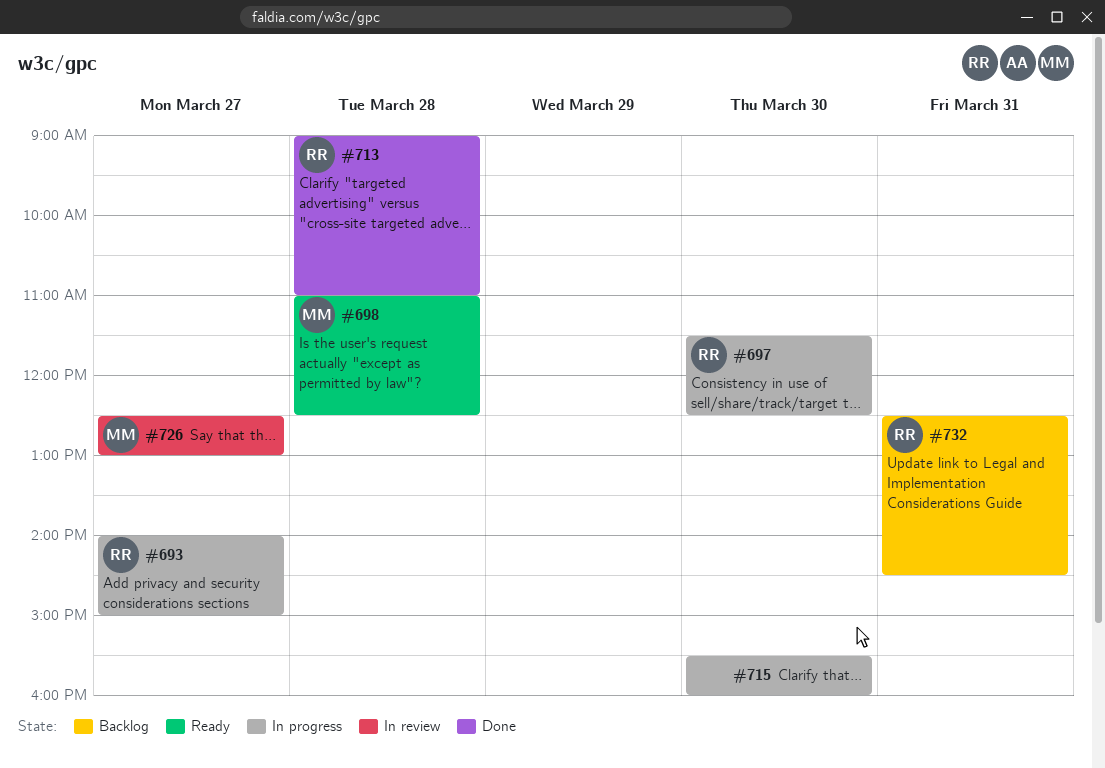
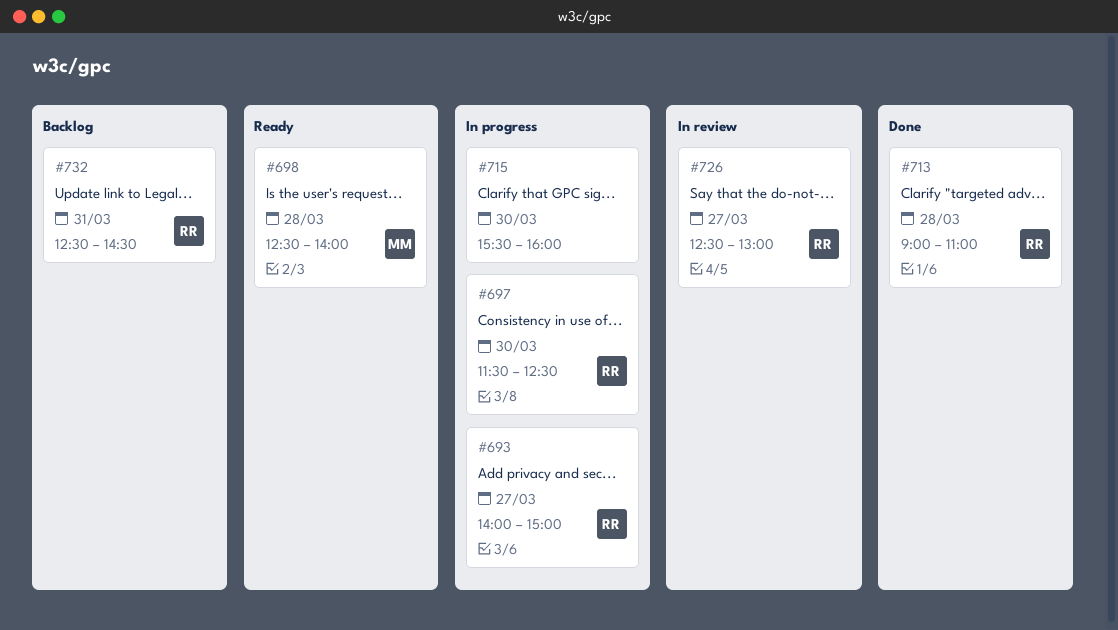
#698, begins: 11:00 -> 12:30
#698, ends: 12:30 -> 14:00
#726, owner: MM -> RR

